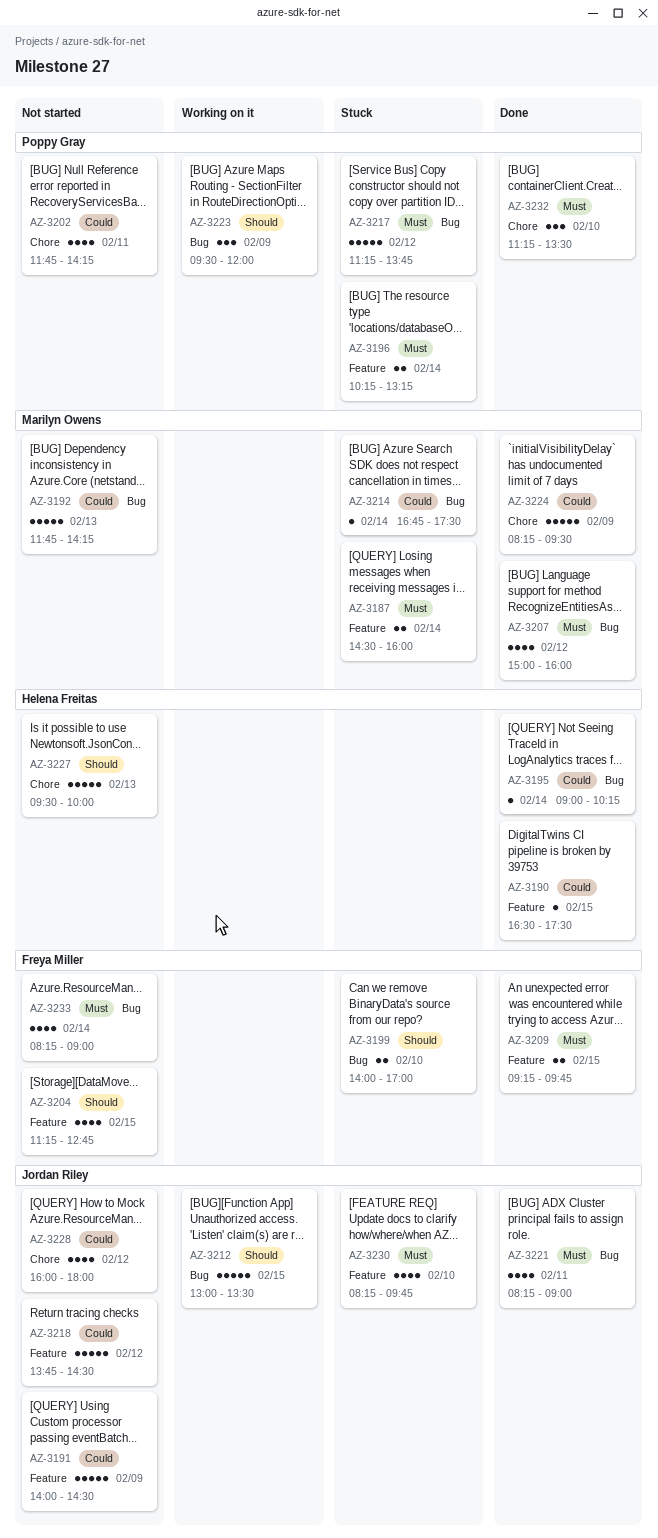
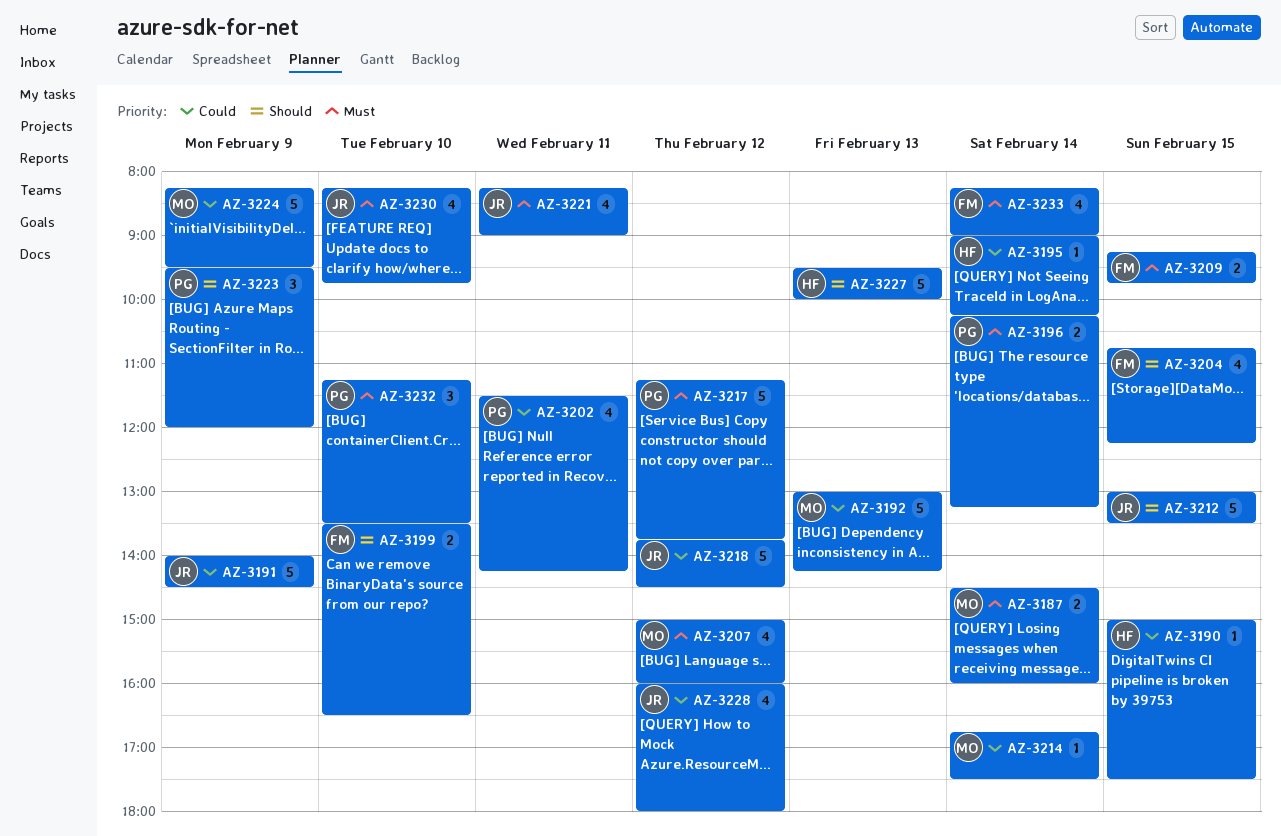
AZ-3190, begins: 16:30 -> 15:00
AZ-3192, begins: 11:45 -> 13:00
AZ-3199, begins: 14:00 -> 13:30
AZ-3199, ends: 17:00 -> 16:30
AZ-3202, begins: 11:45 -> 11:30
AZ-3204, begins: 11:15 -> 10:45
AZ-3204, ends: 12:45 -> 12:15

